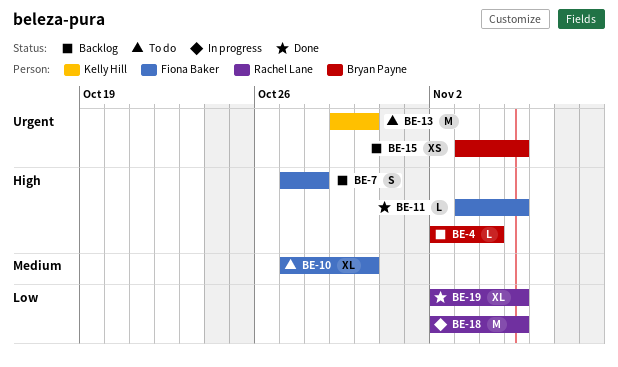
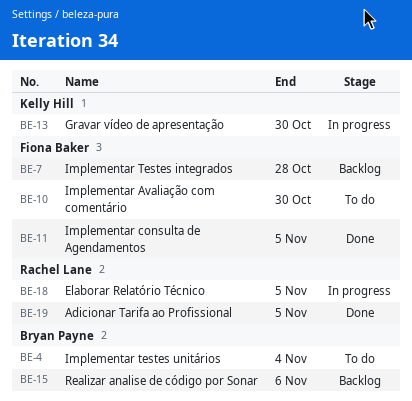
BE-4, status: Backlog -> To do
BE-13, status: To do -> In progress
BE-15, due: Nov 5 -> Nov 6

